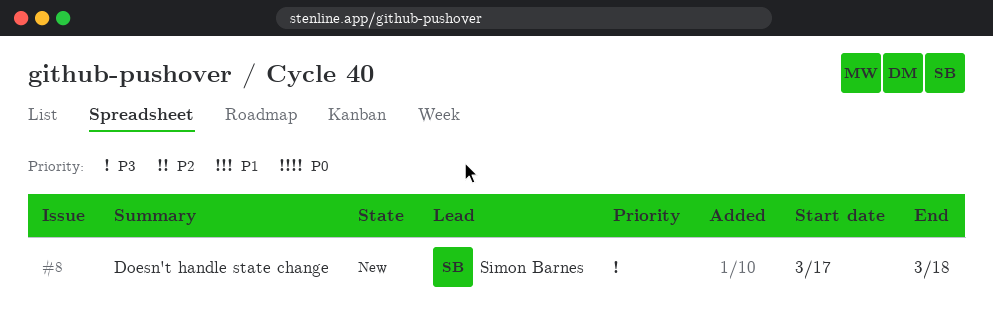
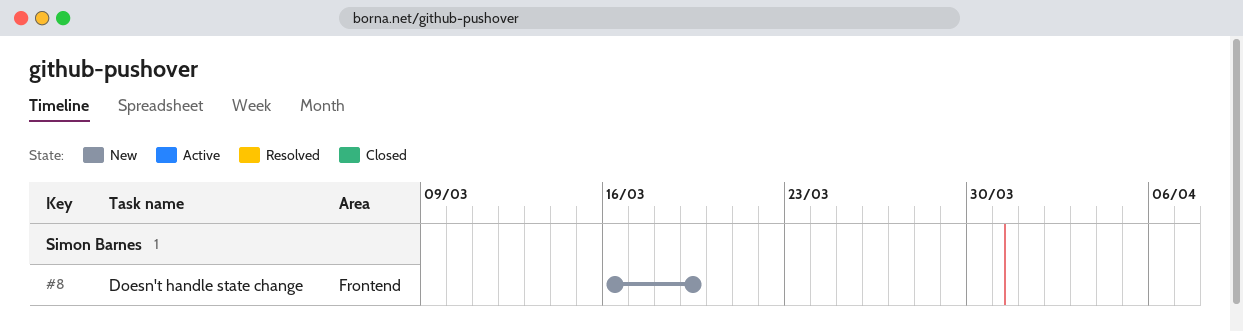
#8, start: Mar 17 -> Mar 16
#8, due: Mar 18 -> Mar 19

